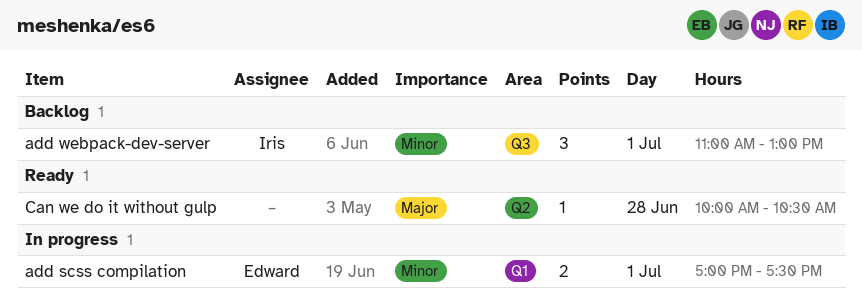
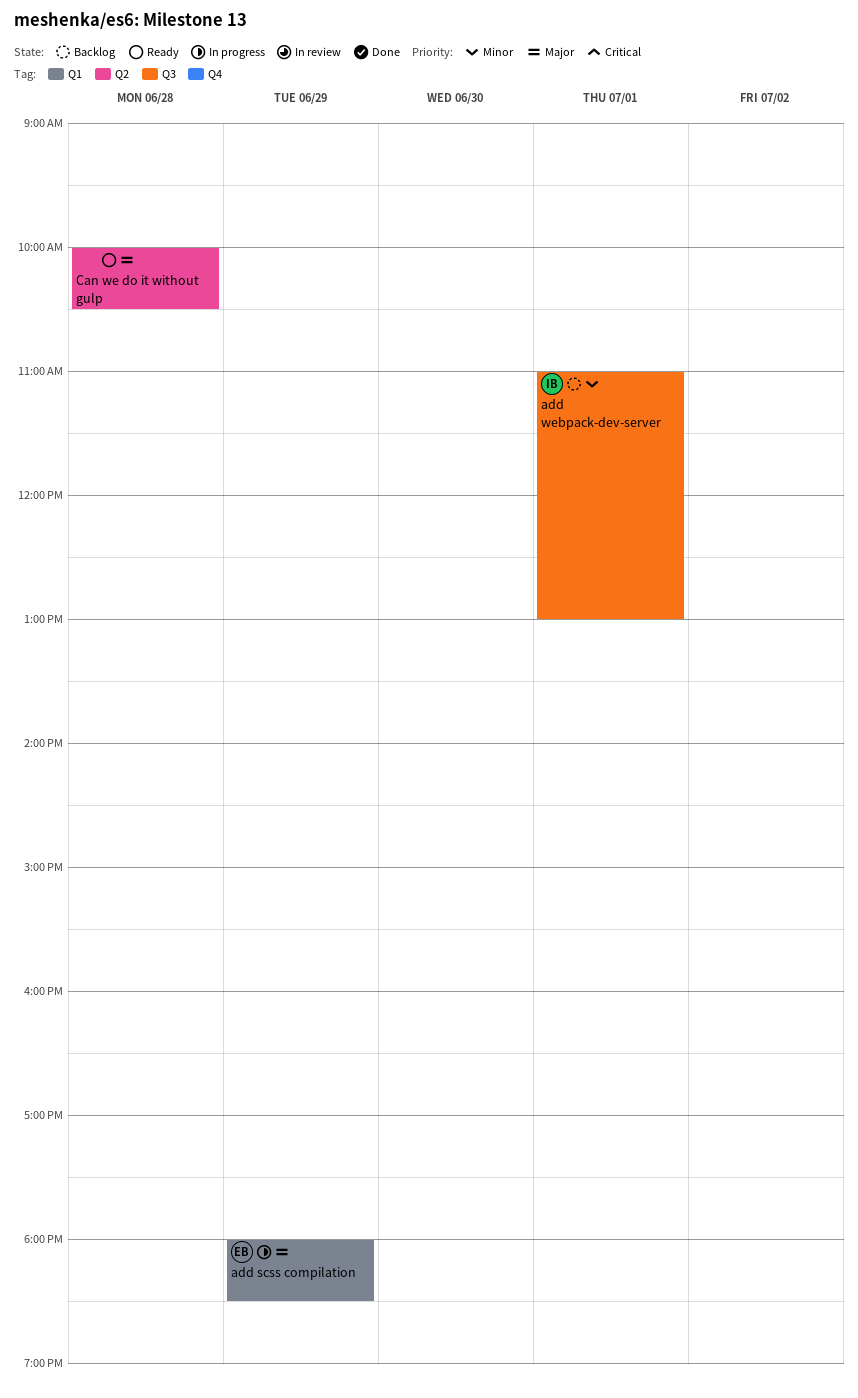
add scss compilation, priority: Minor -> Major
add scss compilation, day: Jul 1 -> Jun 29
add scss compilation, begins: 17:00 -> 18:00
add scss compilation, ends: 17:30 -> 18:30

